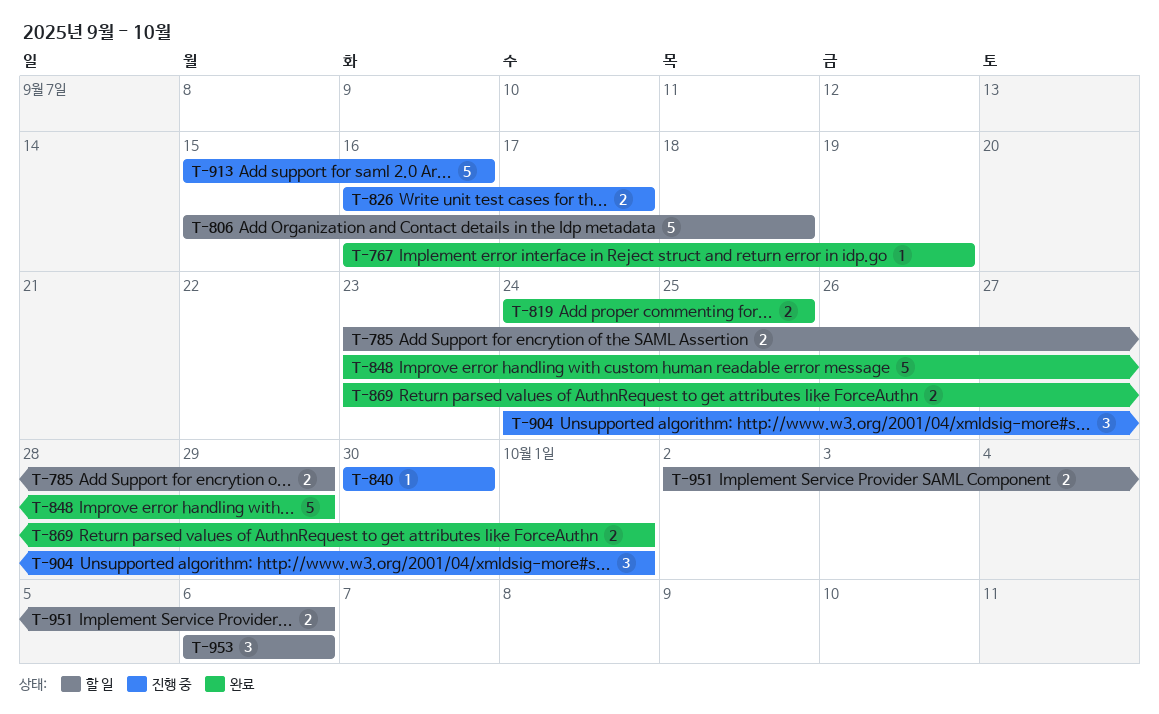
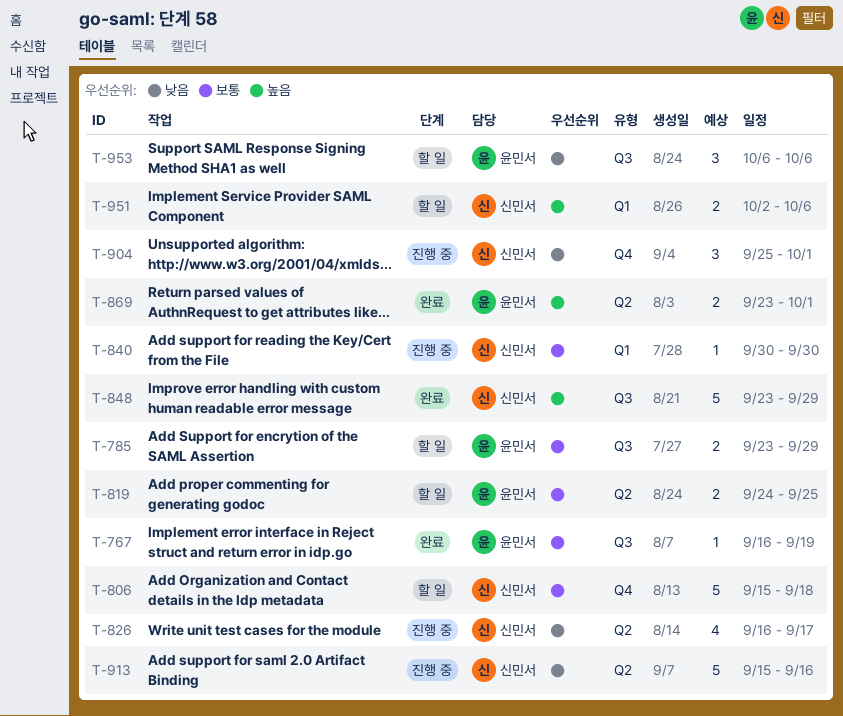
T-819, status: 완료 -> 할 일
T-826, estimate: 2 -> 4
T-904, start: Sep 24 -> Sep 25

